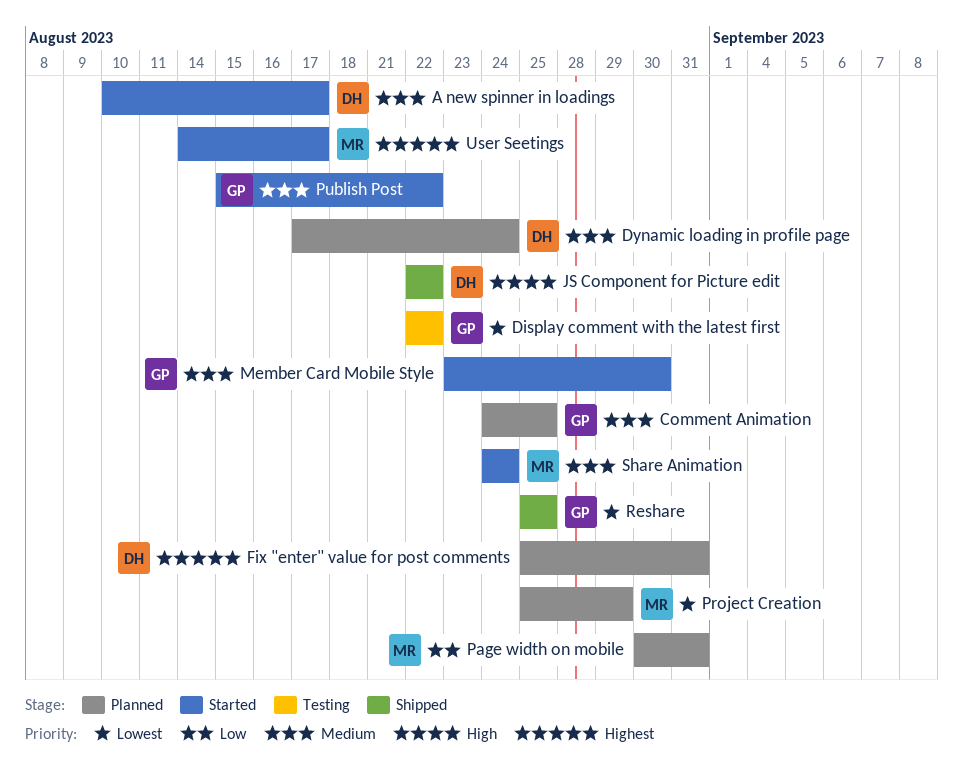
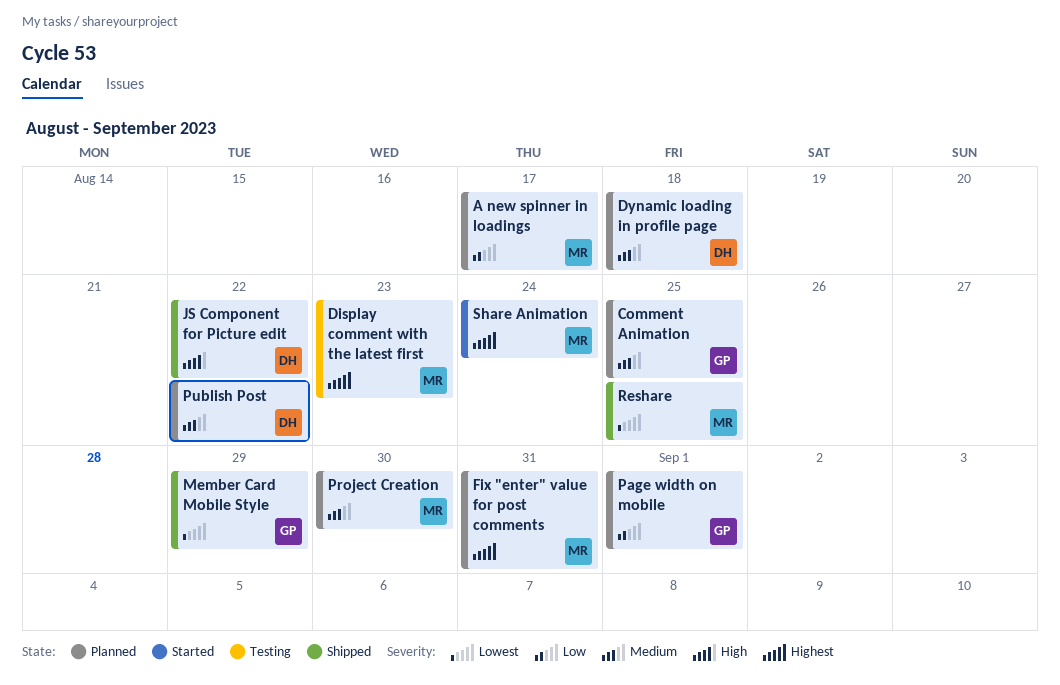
A new spinner in loadings, status: Started -> Planned
A new spinner in loadings, owner: DH -> MR
A new spinner in loadings, priority: Medium -> Low
Display comment with the latest first, owner: GP -> MR
Display comment with the latest first, priority: Lowest -> Highest
Display comment with the latest first, due: Aug 22 -> Aug 23
Dynamic loading in profile page, due: Aug 24 -> Aug 18
Fix "enter" value for post comments, owner: DH -> MR
Member Card Mobile Style, status: Started -> Shipped
Member Card Mobile Style, priority: Medium -> Lowest
Member Card Mobile Style, due: Aug 30 -> Aug 29
Page width on mobile, owner: MR -> GP
Page width on mobile, due: Aug 31 -> Sep 1
Project Creation, priority: Lowest -> Medium
Project Creation, due: Aug 29 -> Aug 30
Publish Post, status: Started -> Planned
Publish Post, owner: GP -> DH
Reshare, owner: GP -> MR
Share Animation, priority: Medium -> Highest
User Seetings: present -> none

